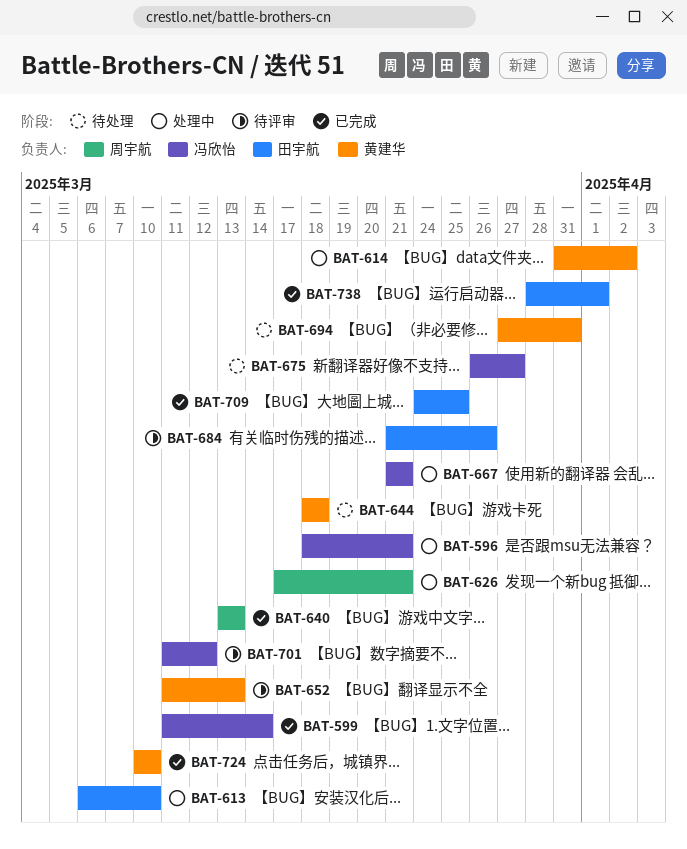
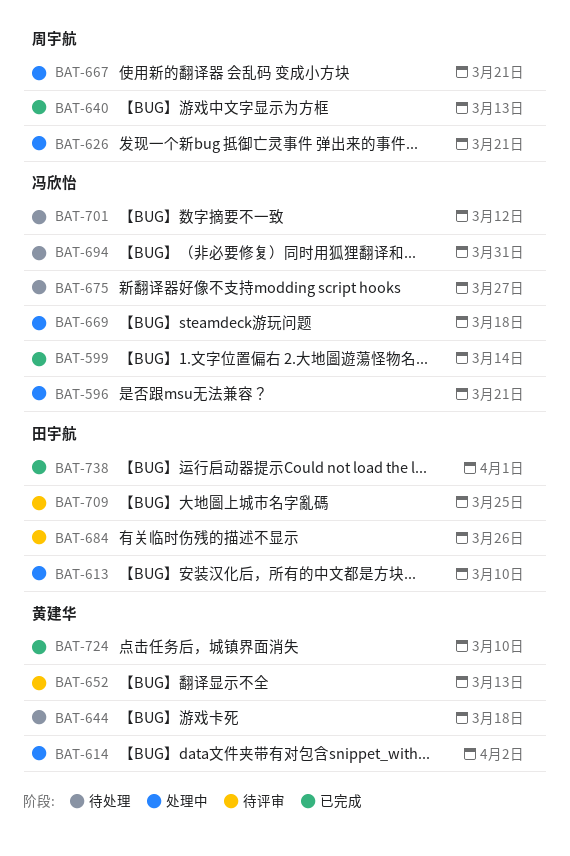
BAT-667, owner: 冯欣怡 -> 周宇航
BAT-669: none -> present
BAT-694, owner: 黄建华 -> 冯欣怡
BAT-701, status: 待评审 -> 待处理
BAT-709, status: 已完成 -> 待评审

